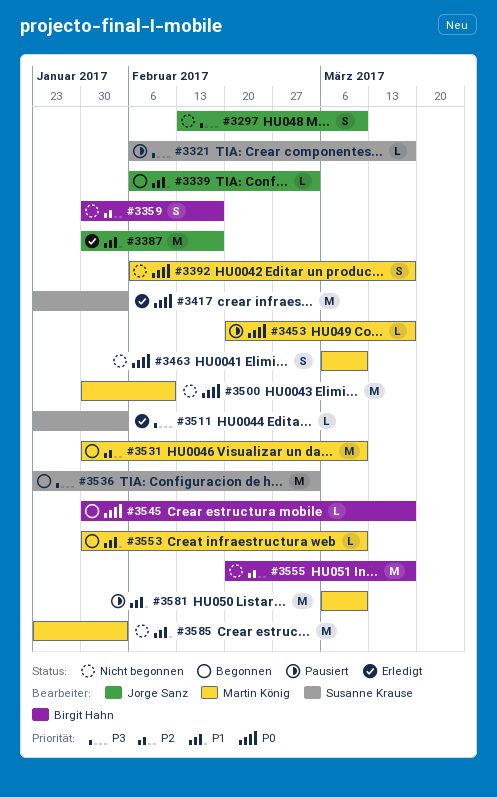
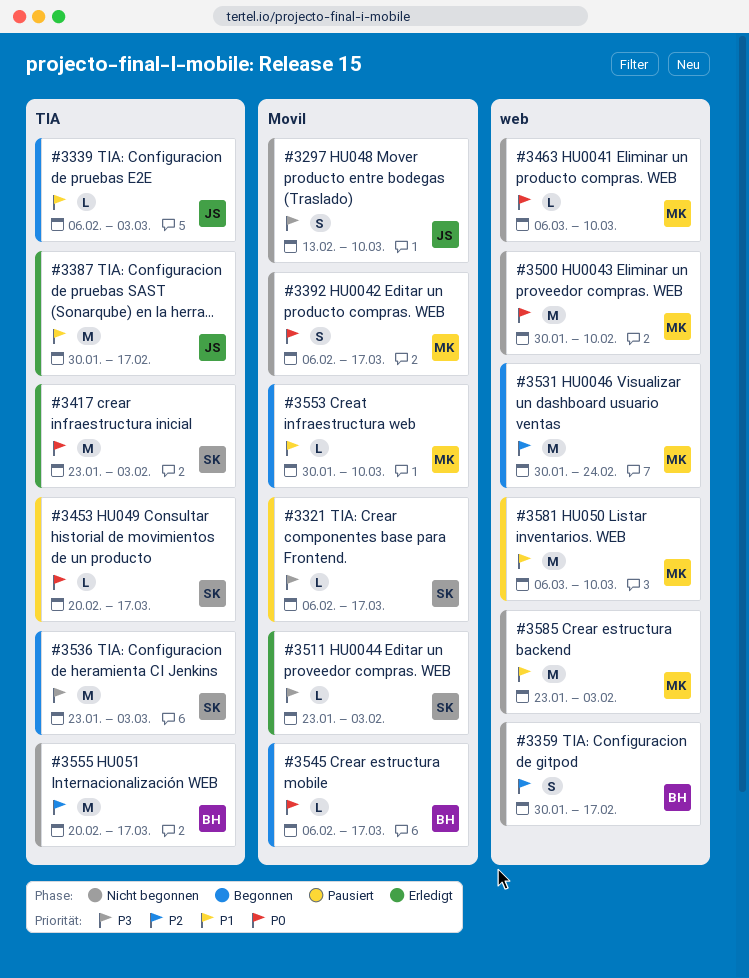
#3453, owner: Martin König -> Susanne Krause
#3463, estimate: S -> L
#3531, due: Mar 10 -> Feb 24
#3545, start: Jan 30 -> Feb 6

